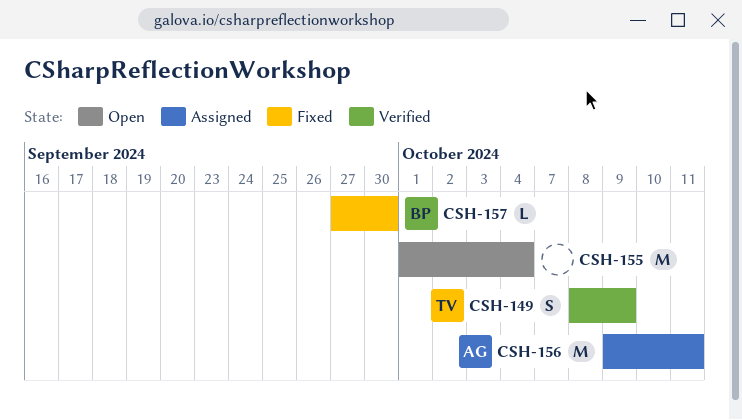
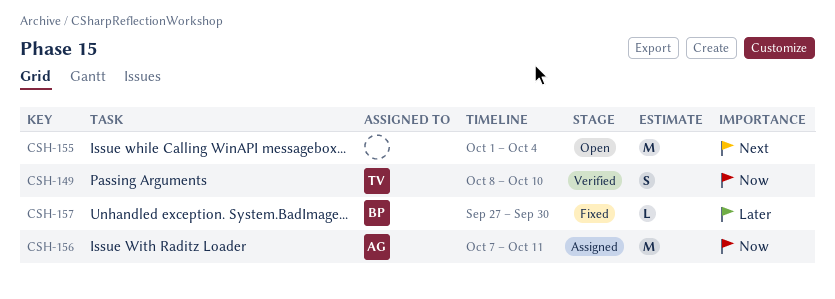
CSH-149, due: Oct 9 -> Oct 10
CSH-156, start: Oct 9 -> Oct 7

